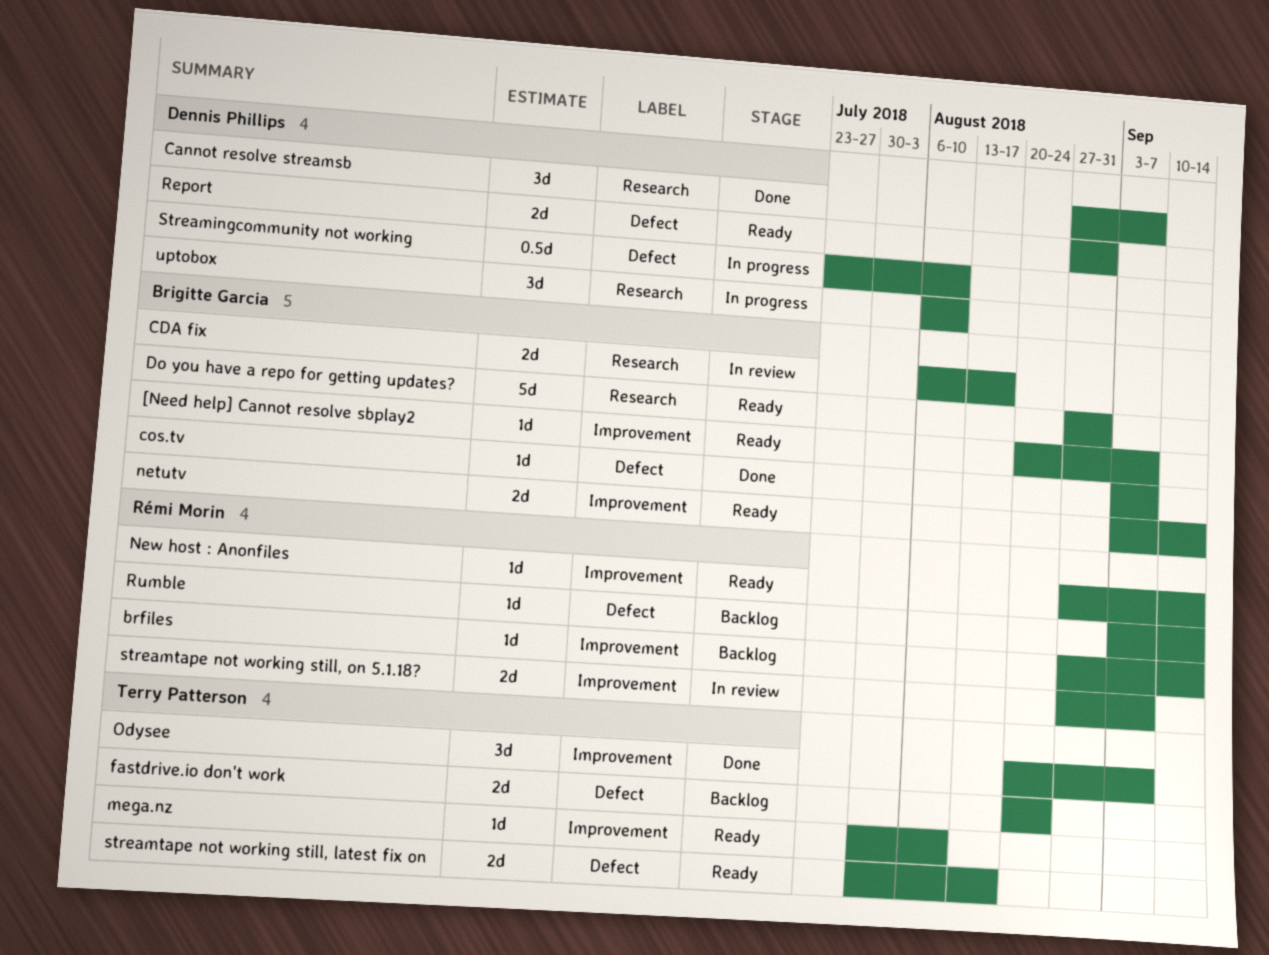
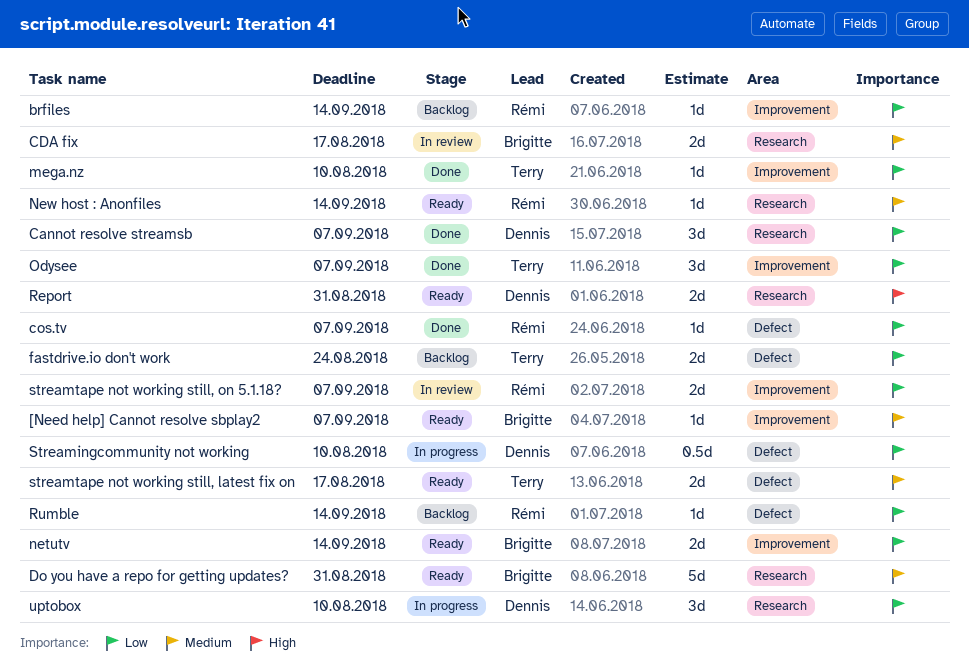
cos.tv, owner: Brigitte Garcia -> Rémi Morin
mega.nz, status: Ready -> Done
New host : Anonfiles, label: Improvement -> Research
Report, label: Defect -> Research

